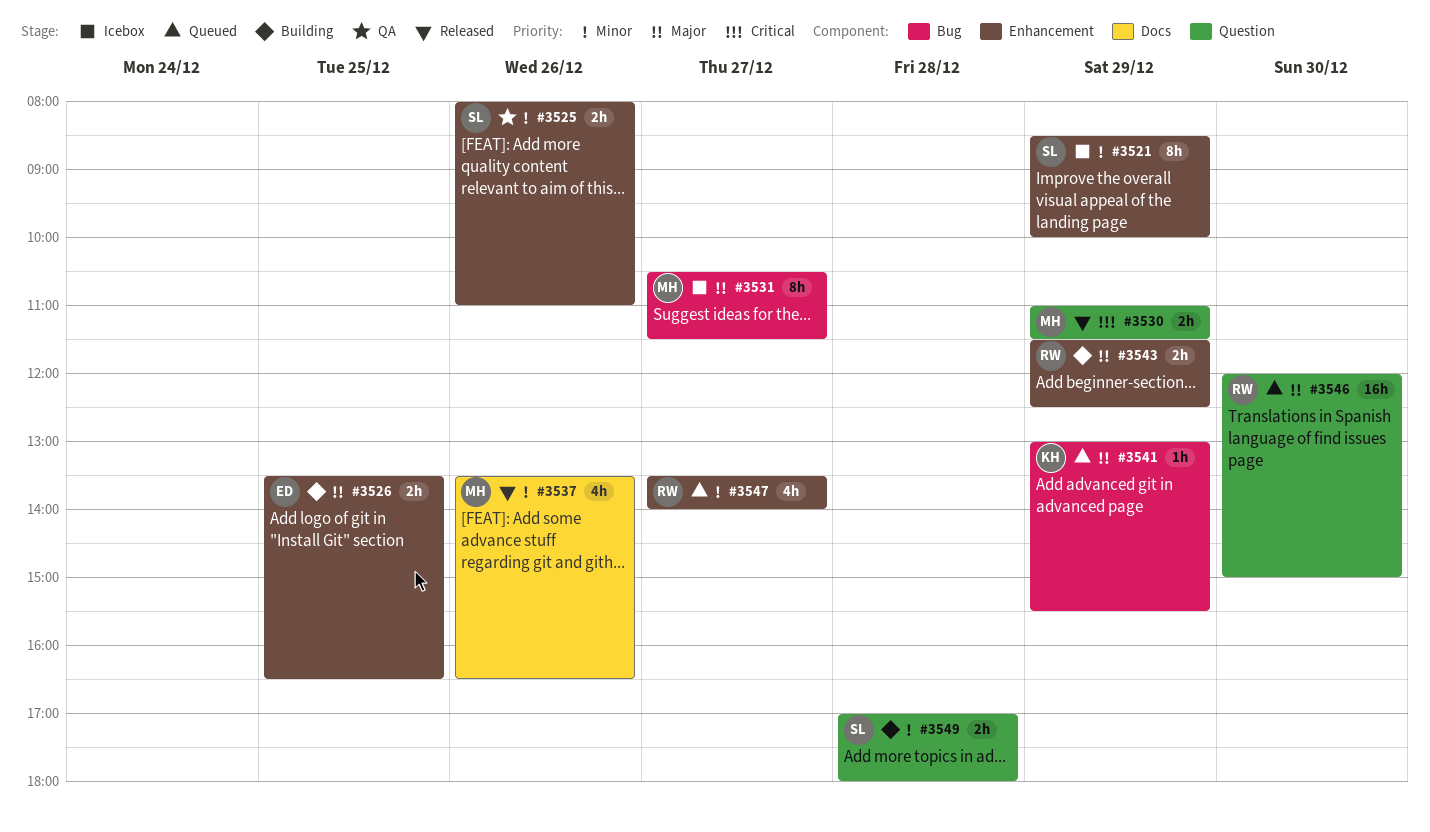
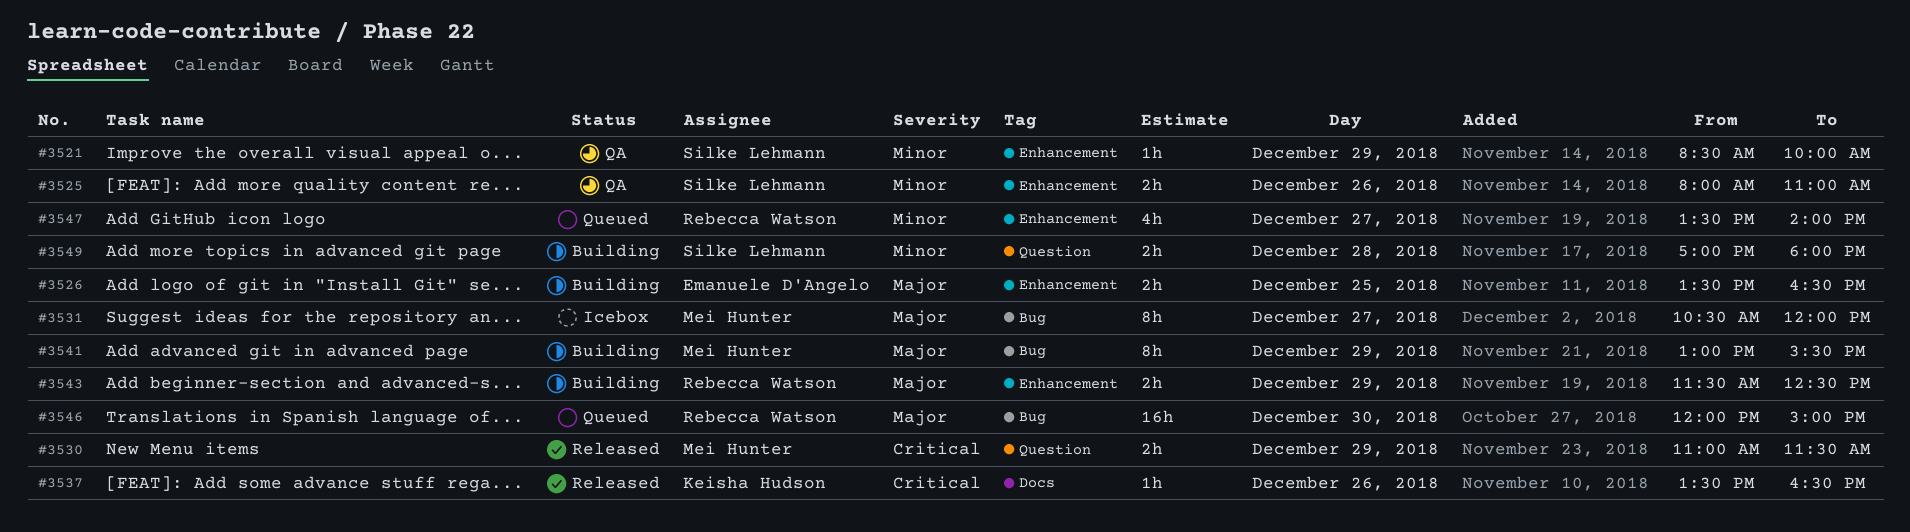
#3521, status: Icebox -> QA
#3521, estimate: 8h -> 1h
#3531, ends: 11:30 -> 12:00
#3537, owner: Mei Hunter -> Keisha Hudson
#3537, priority: Minor -> Critical
#3537, estimate: 4h -> 1h
#3541, status: Queued -> Building
#3541, owner: Keisha Hudson -> Mei Hunter
#3541, estimate: 1h -> 8h
#3546, label: Question -> Bug

